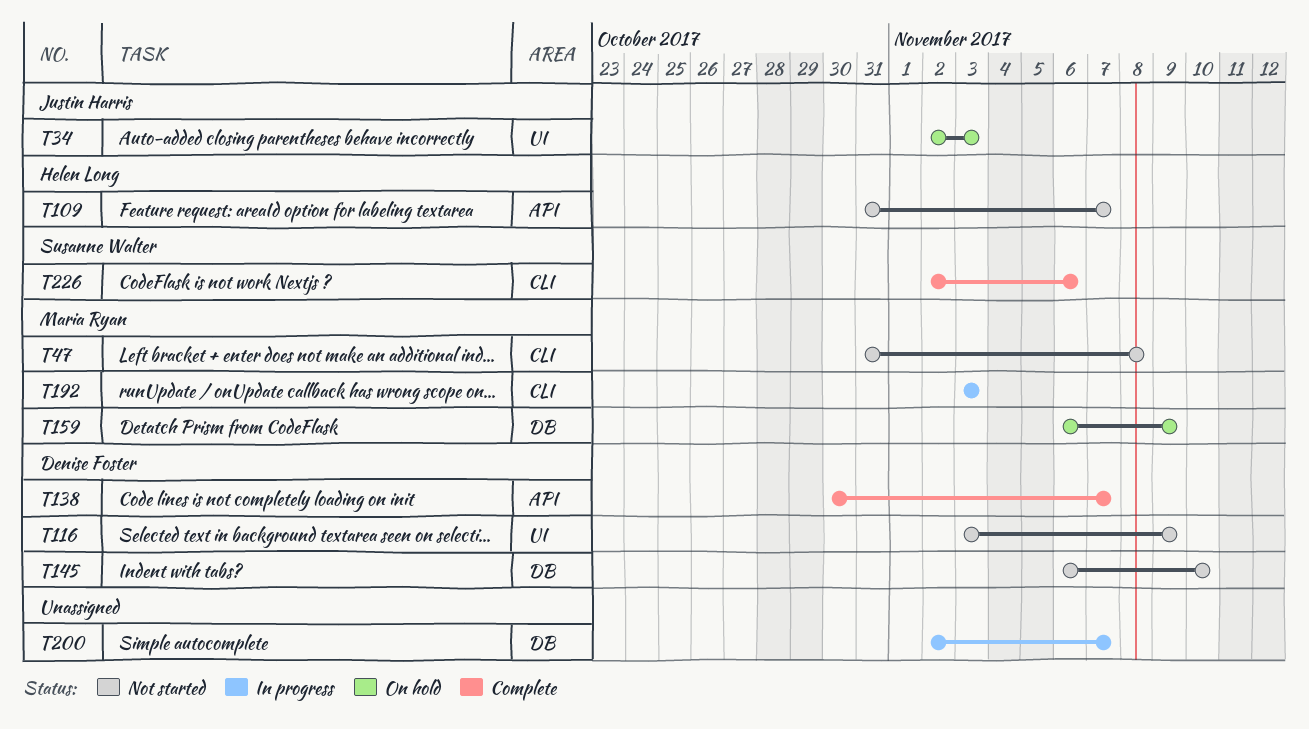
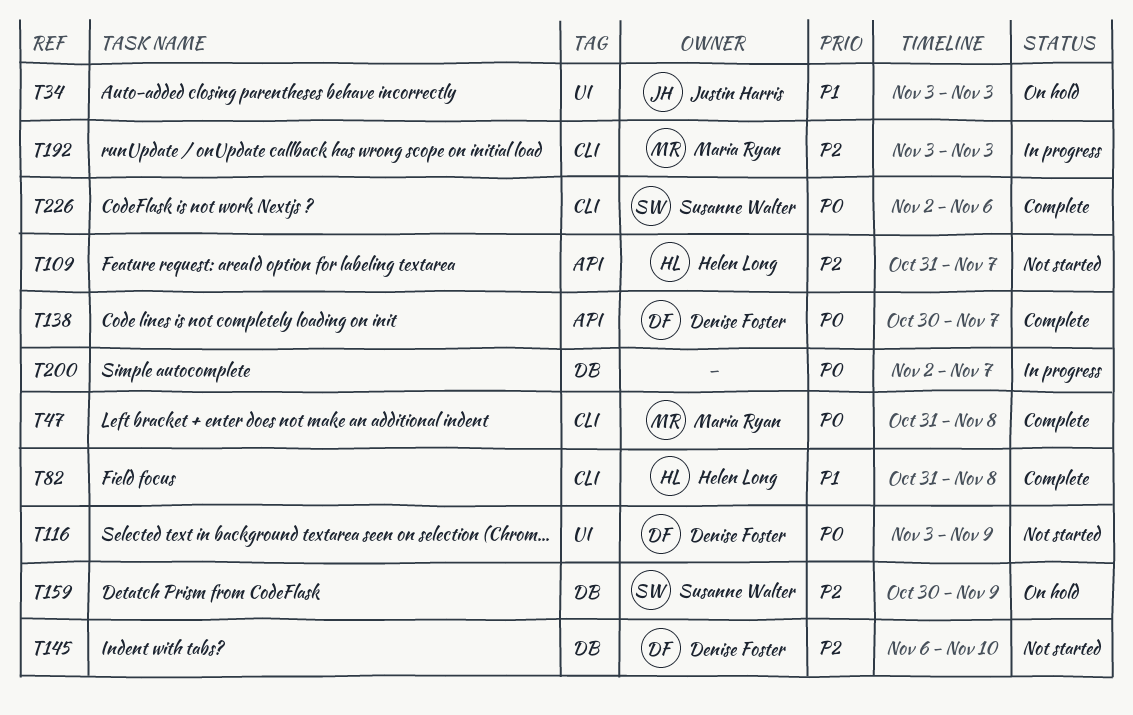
T34, start: Nov 2 -> Nov 3
T47, status: Not started -> Complete
T82: none -> present
T159, owner: Maria Ryan -> Susanne Walter
T159, start: Nov 6 -> Oct 30

